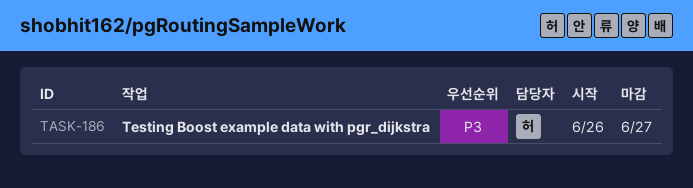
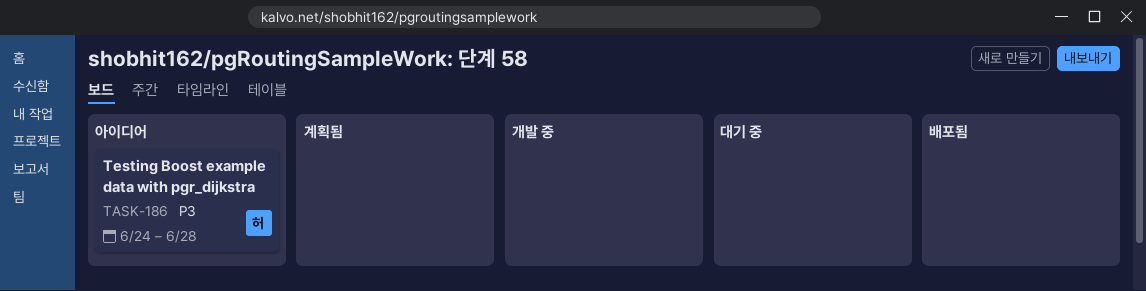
TASK-186, start: Jun 26 -> Jun 24
TASK-186, due: Jun 27 -> Jun 28

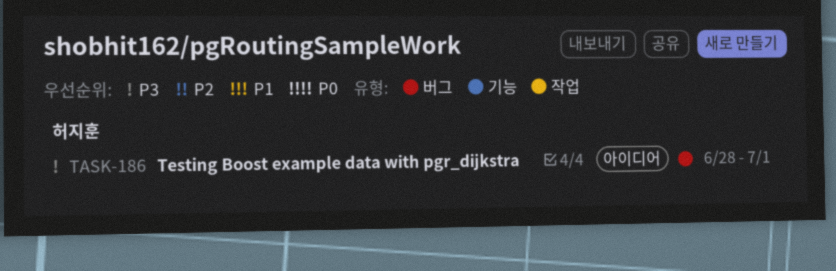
TASK-186, start: Jun 24 -> Jun 28
TASK-186, due: Jun 28 -> Jul 1

